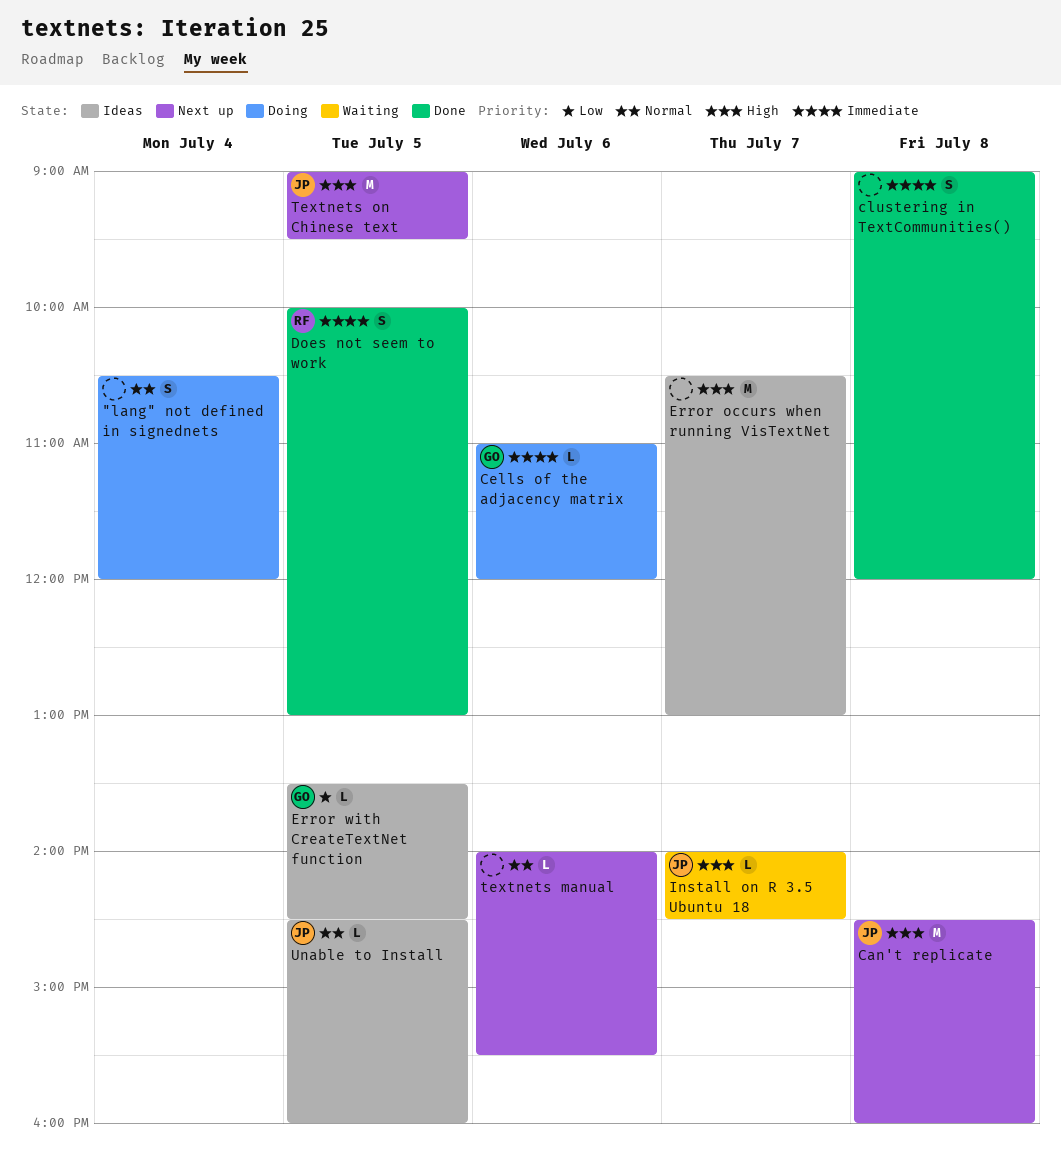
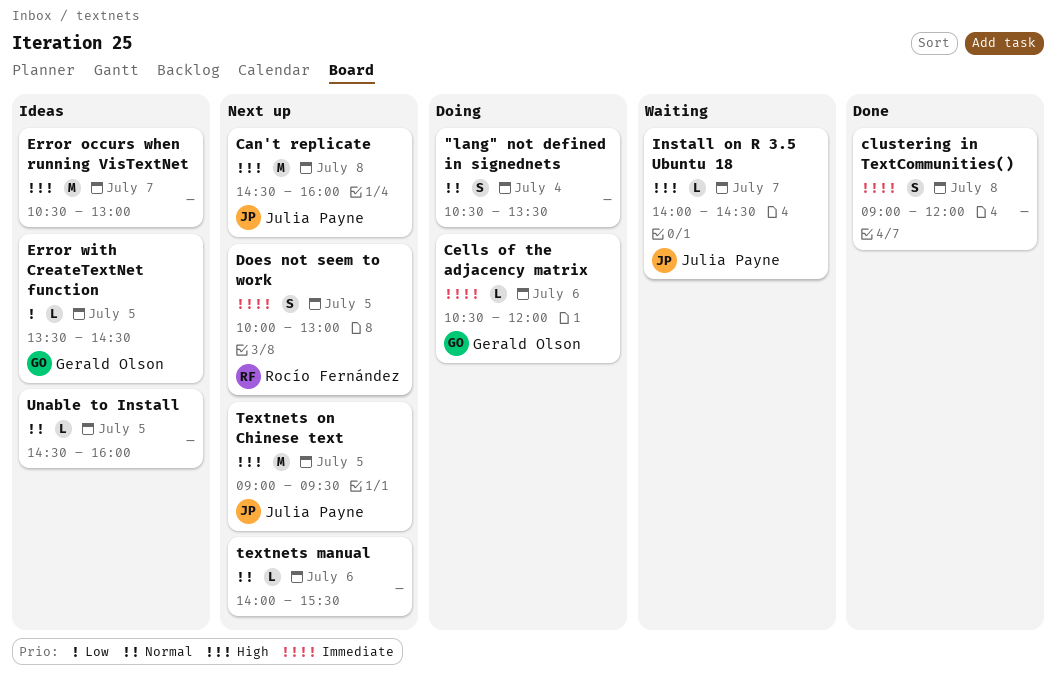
"lang" not defined in signednets, ends: 12:00 -> 13:30
Cells of the adjacency matrix, begins: 11:00 -> 10:30
Does not seem to work, status: Done -> Next up
Unable to Install, owner: Julia Payne -> none

